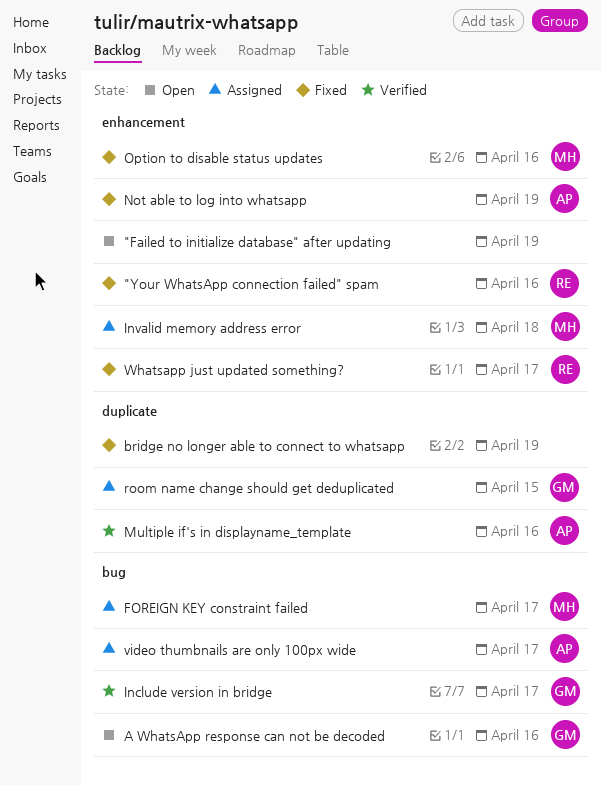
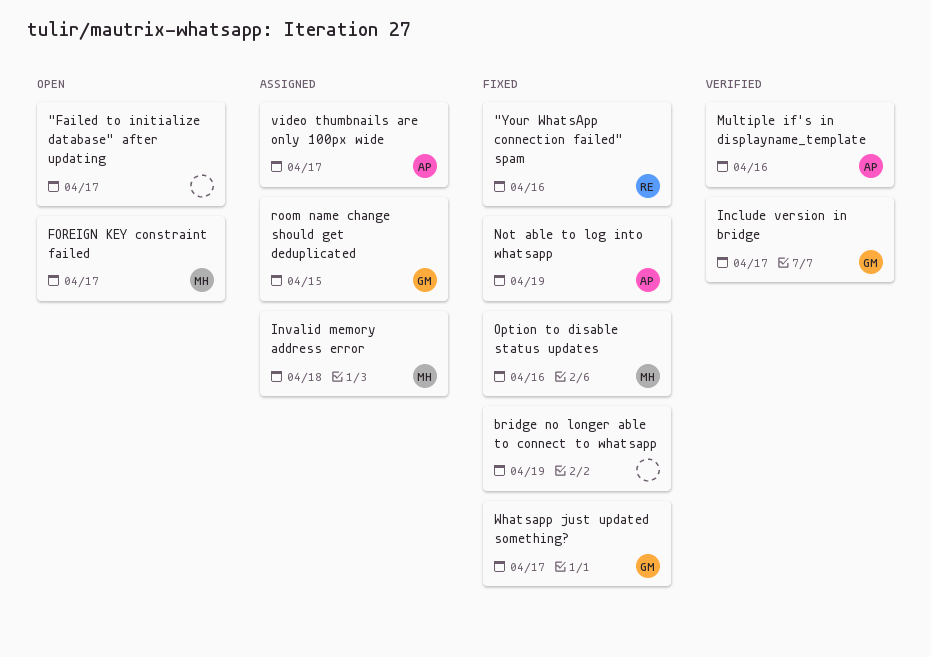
"Failed to initialize database" after updating, due: Apr 19 -> Apr 17
A WhatsApp response can not be decoded: present -> none
FOREIGN KEY constraint failed, status: Assigned -> Open
Whatsapp just updated something?, owner: RE -> GM

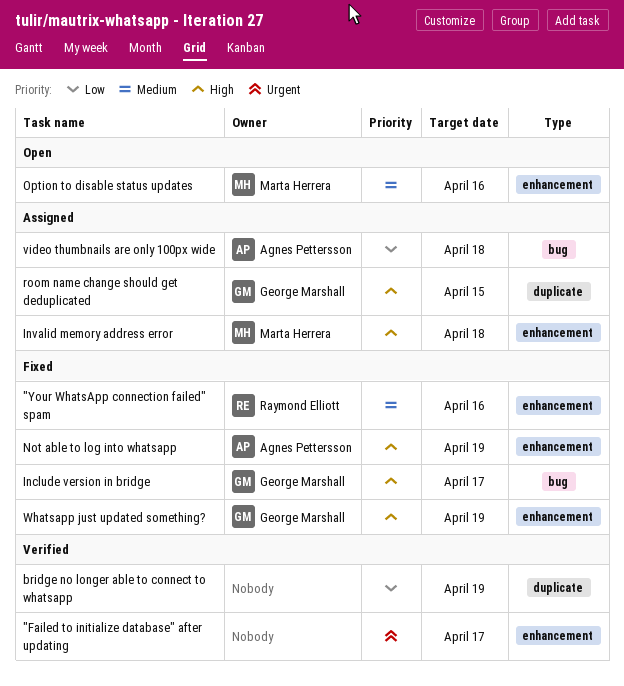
"Failed to initialize database" after updating, status: Open -> Verified
bridge no longer able to connect to whatsapp, status: Fixed -> Verified
FOREIGN KEY constraint failed: present -> none
Include version in bridge, status: Verified -> Fixed
Multiple if's in displayname_template: present -> none
Option to disable status updates, status: Fixed -> Open
video thumbnails are only 100px wide, due: Apr 17 -> Apr 18
Whatsapp just updated something?, due: Apr 17 -> Apr 19

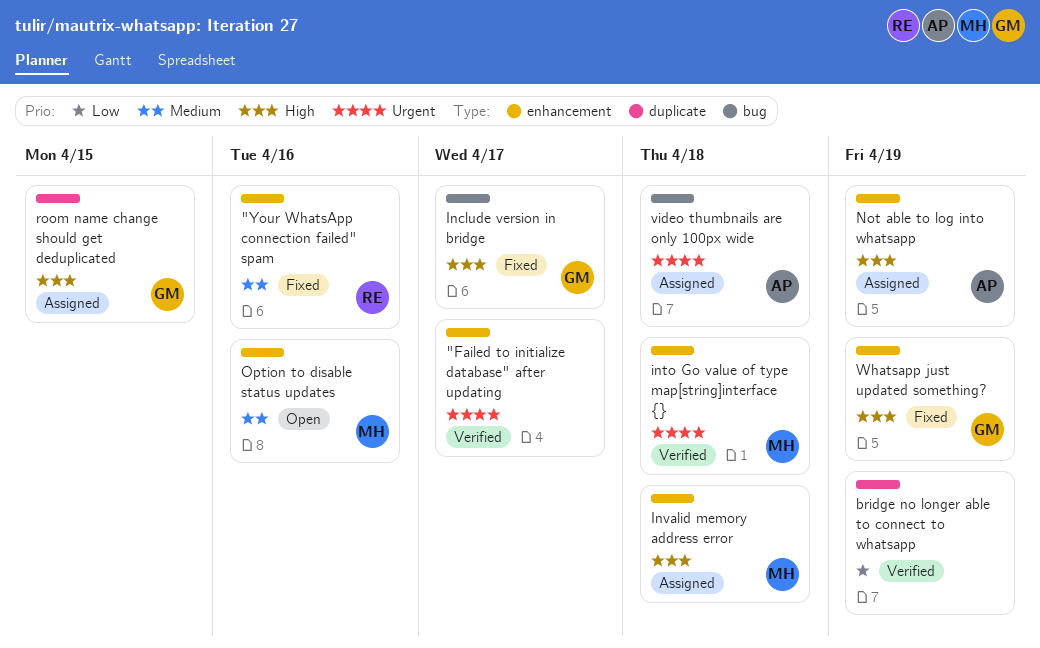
into Go value of type map[string]interface {}: none -> present
Not able to log into whatsapp, status: Fixed -> Assigned
video thumbnails are only 100px wide, priority: Low -> Urgent

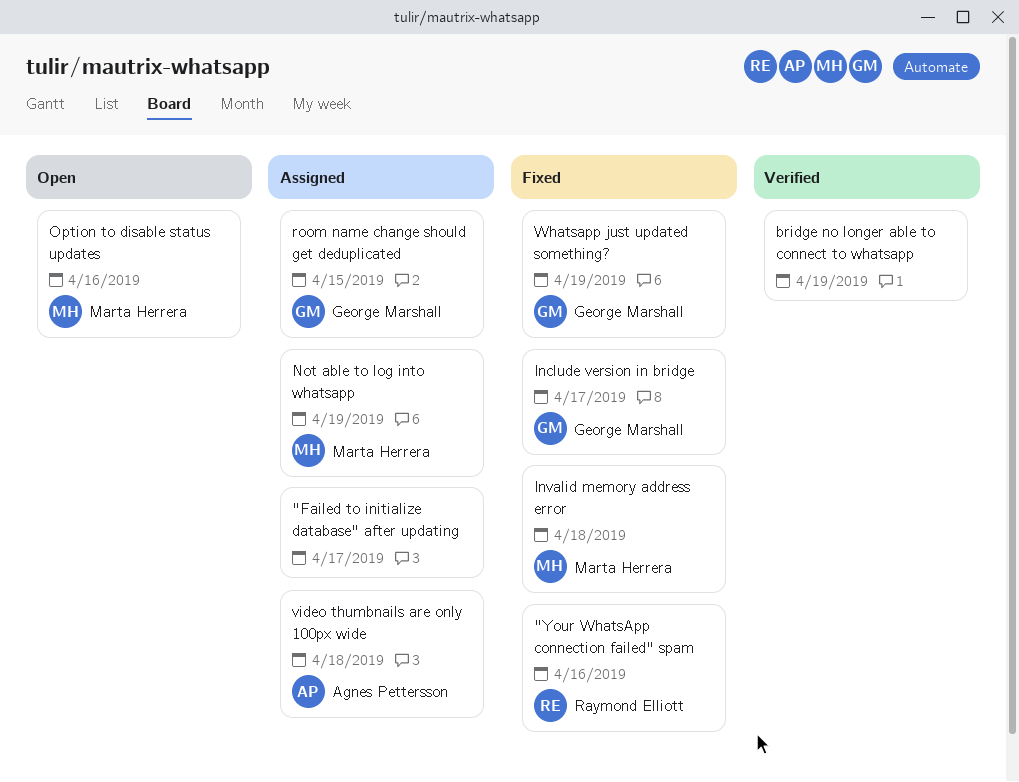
"Failed to initialize database" after updating, status: Verified -> Assigned
into Go value of type map[string]interface {}: present -> none
Invalid memory address error, status: Assigned -> Fixed
Not able to log into whatsapp, owner: Agnes Pettersson -> Marta Herrera

